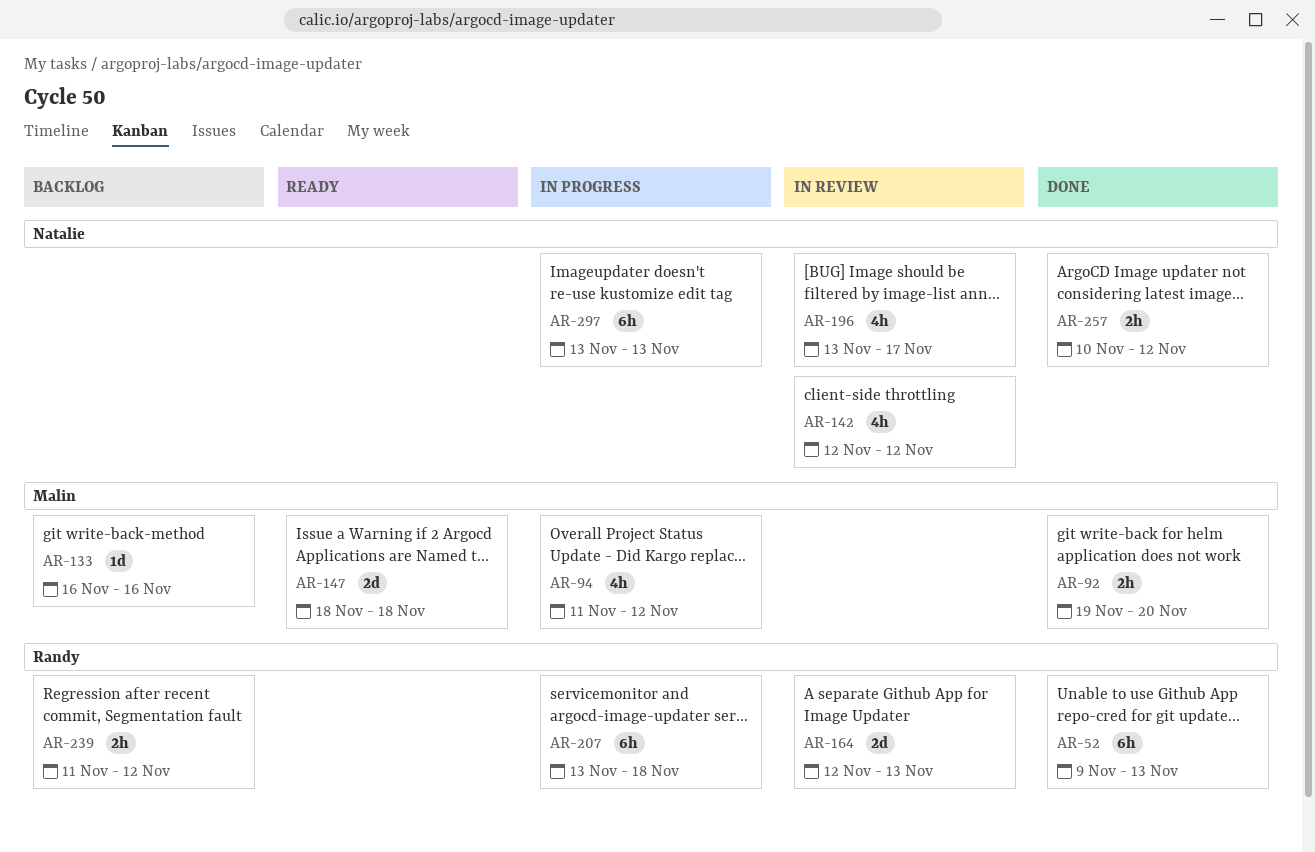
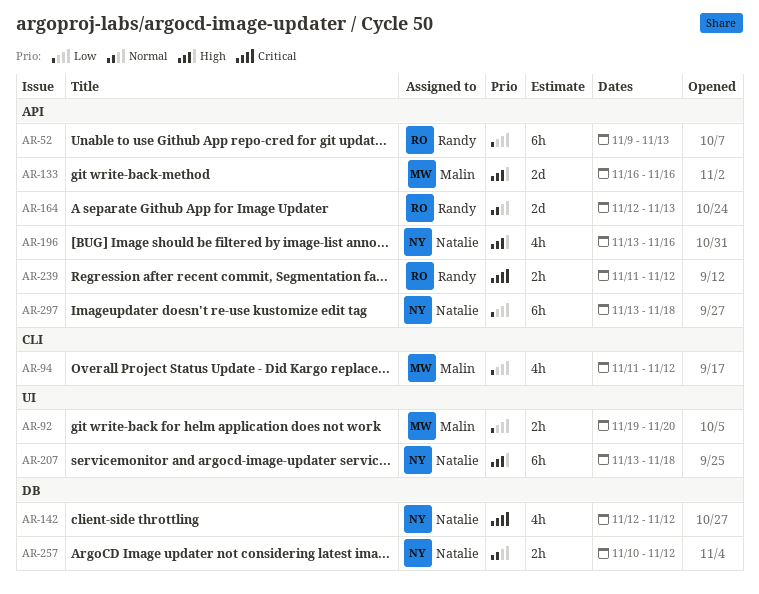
AR-133, estimate: 1d -> 2d
AR-147: present -> none
AR-196, due: Nov 17 -> Nov 16
AR-207, owner: Randy -> Natalie
AR-297, due: Nov 13 -> Nov 18

